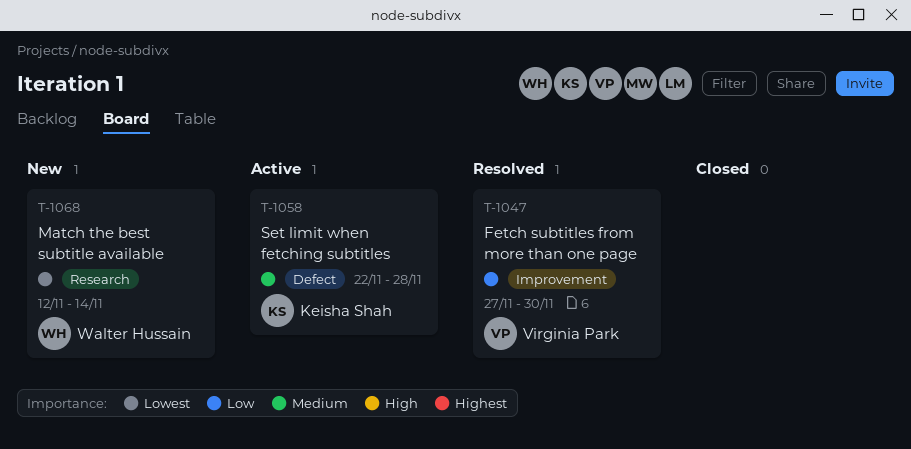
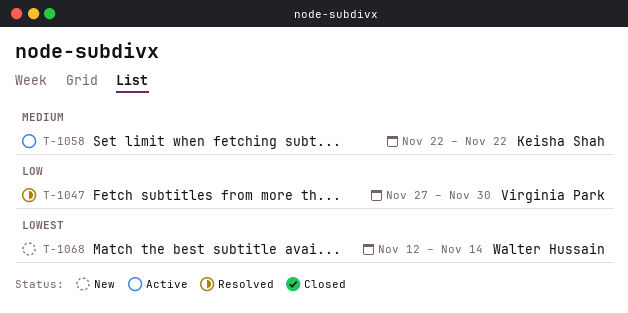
T-1058, due: Nov 28 -> Nov 22

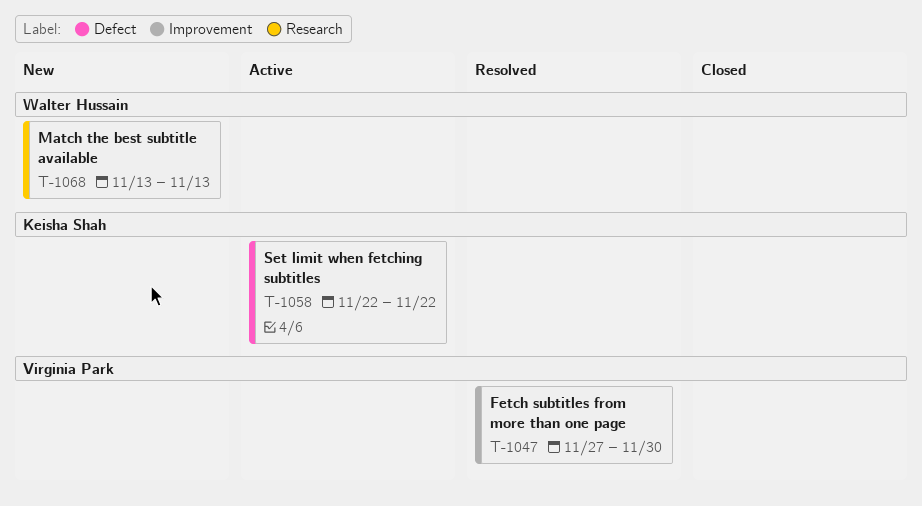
T-1068, start: Nov 12 -> Nov 13
T-1068, due: Nov 14 -> Nov 13

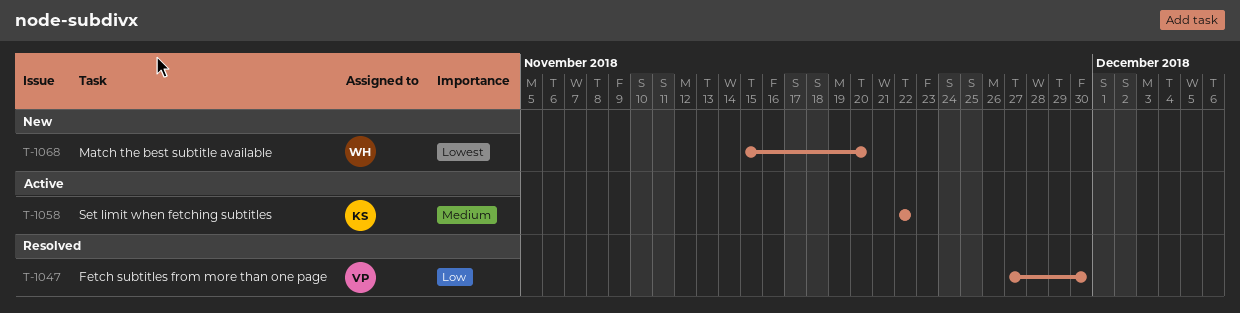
T-1068, start: Nov 13 -> Nov 15
T-1068, due: Nov 13 -> Nov 20

